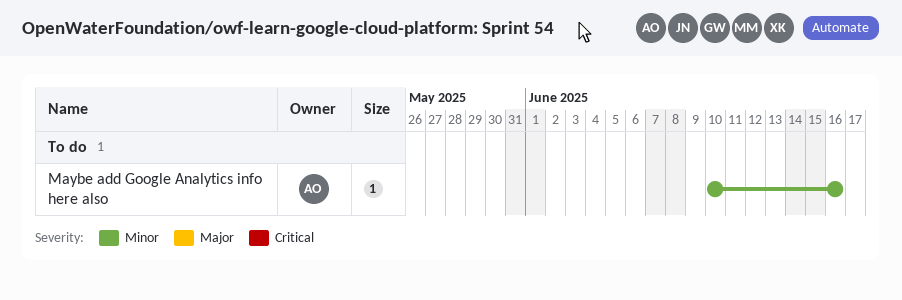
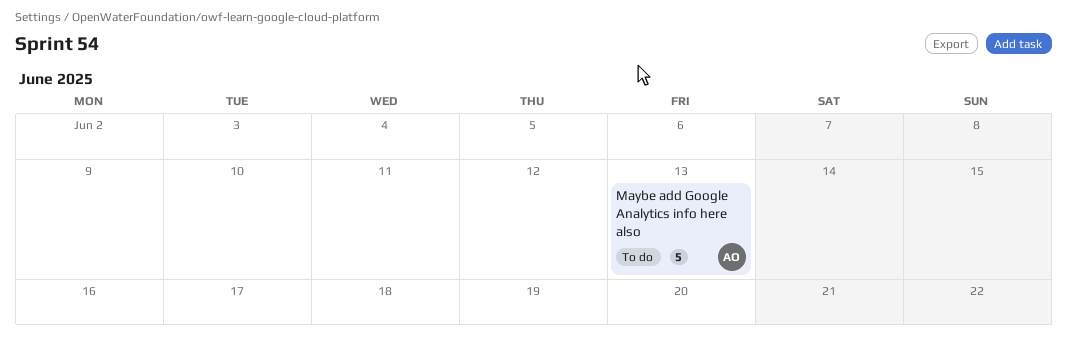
Maybe add Google Analytics info here also, estimate: 1 -> 5
Maybe add Google Analytics info here also, due: Jun 16 -> Jun 13

